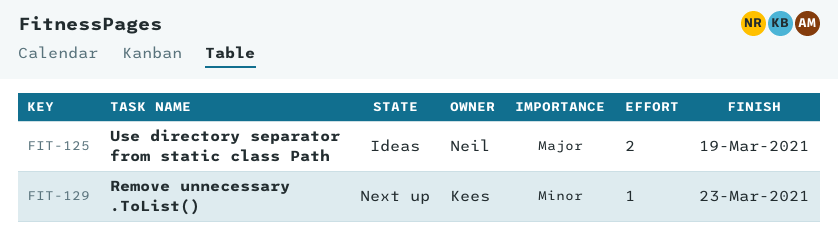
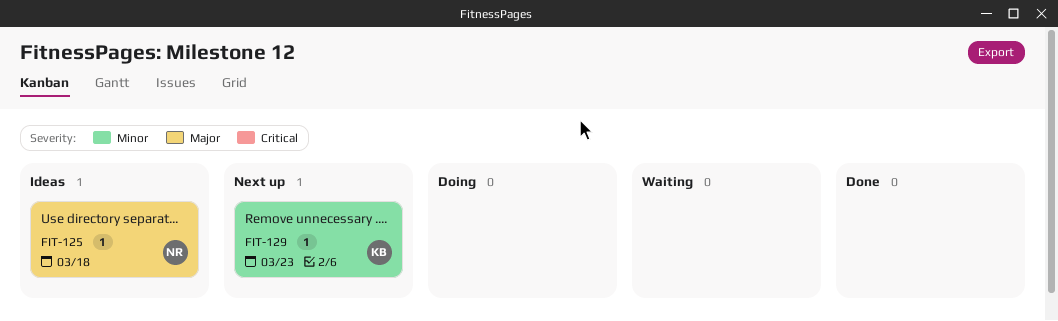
FIT-125, estimate: 2 -> 1
FIT-125, due: Mar 19 -> Mar 18

